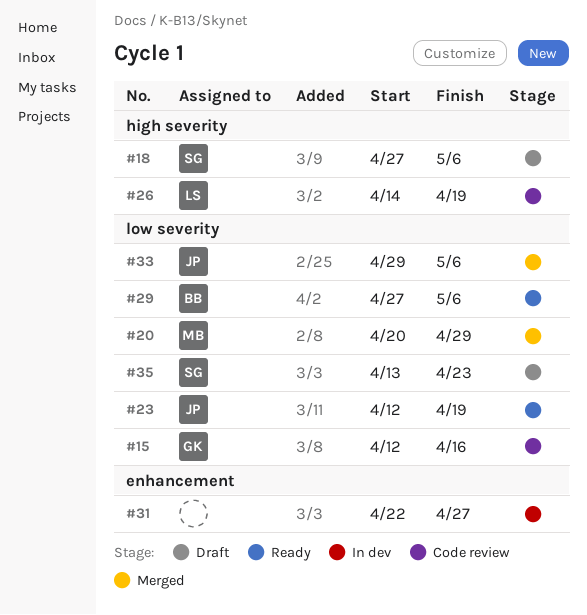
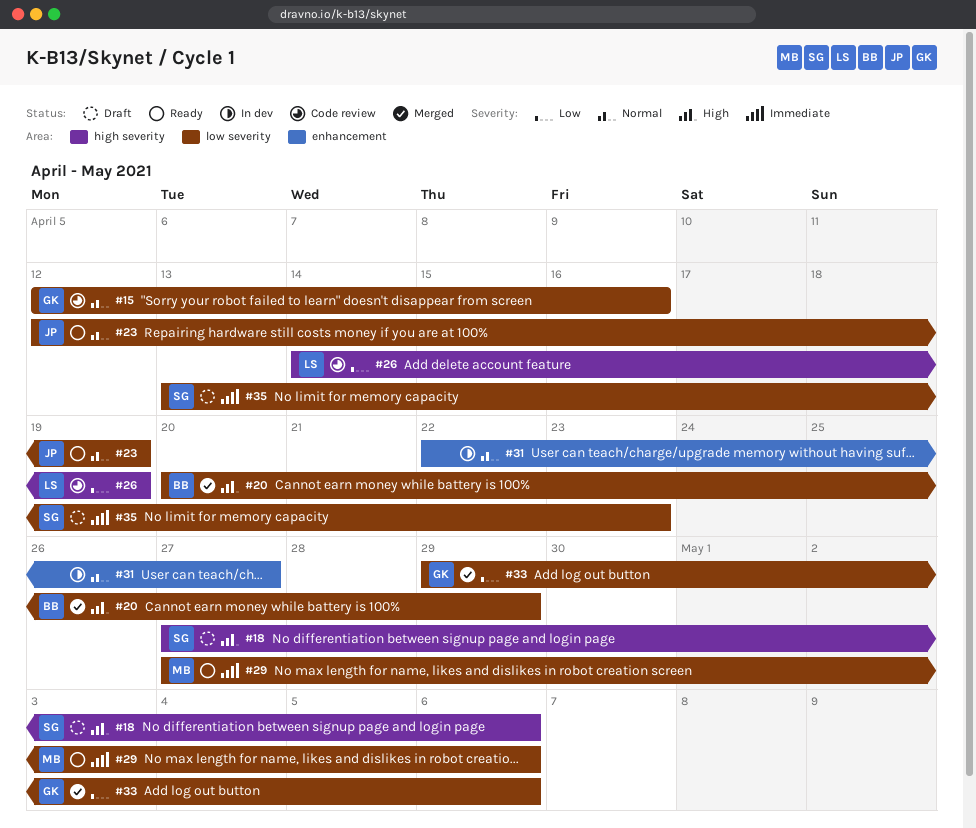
#20, owner: MB -> BB
#29, owner: BB -> MB
#33, owner: JP -> GK

